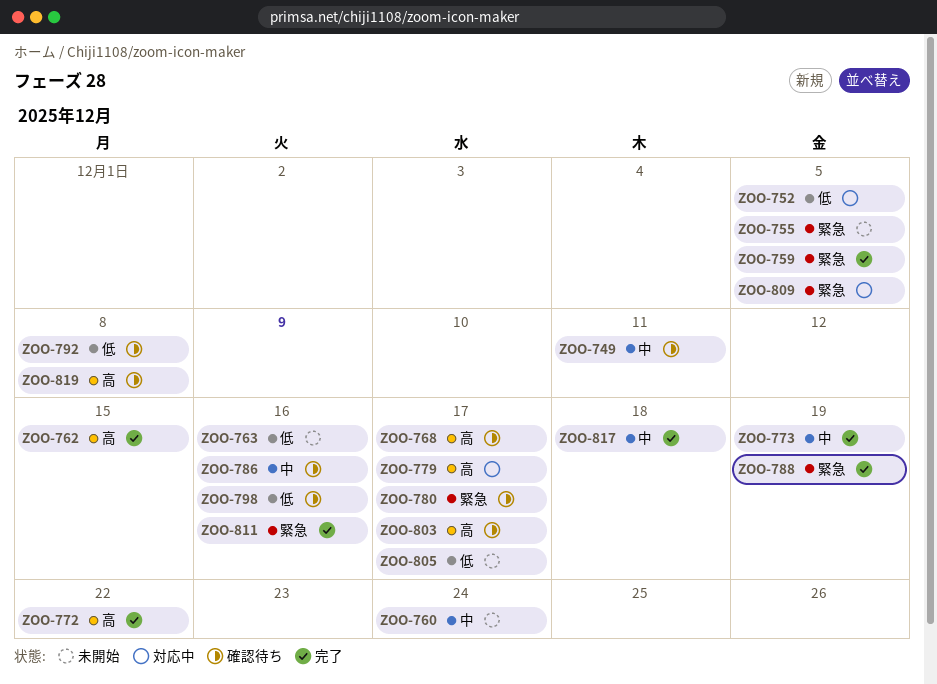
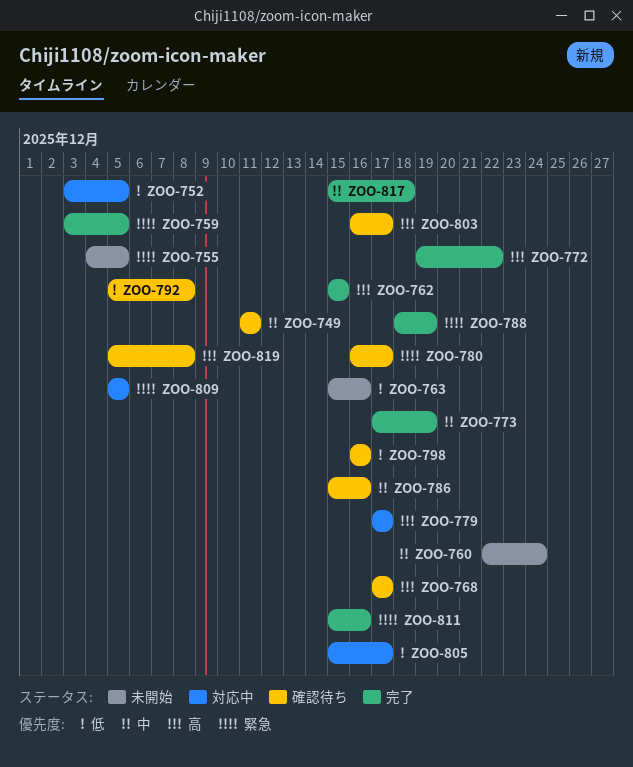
ZOO-805, status: 未開始 -> 対応中

